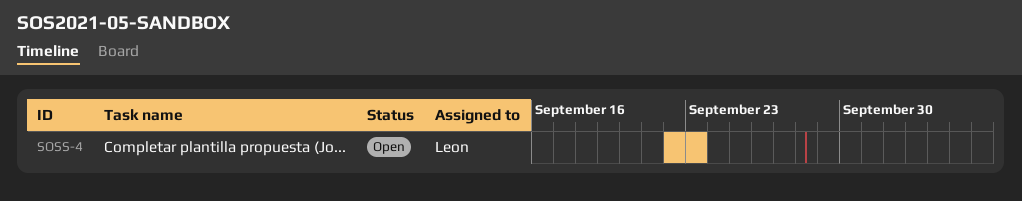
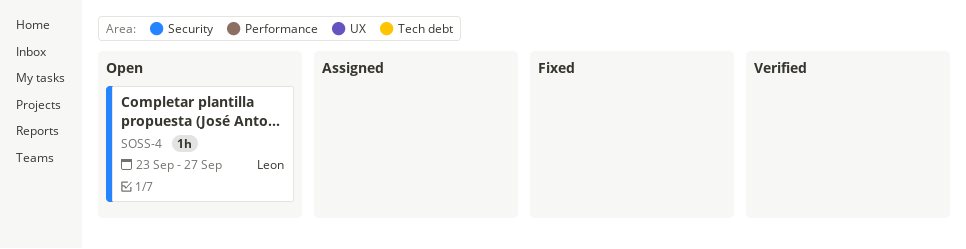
SOSS-4, start: Sep 22 -> Sep 23
SOSS-4, due: Sep 23 -> Sep 27

